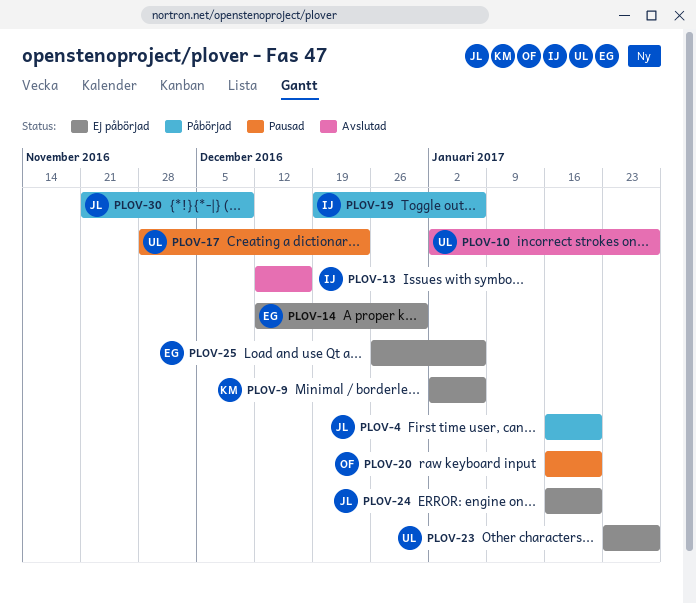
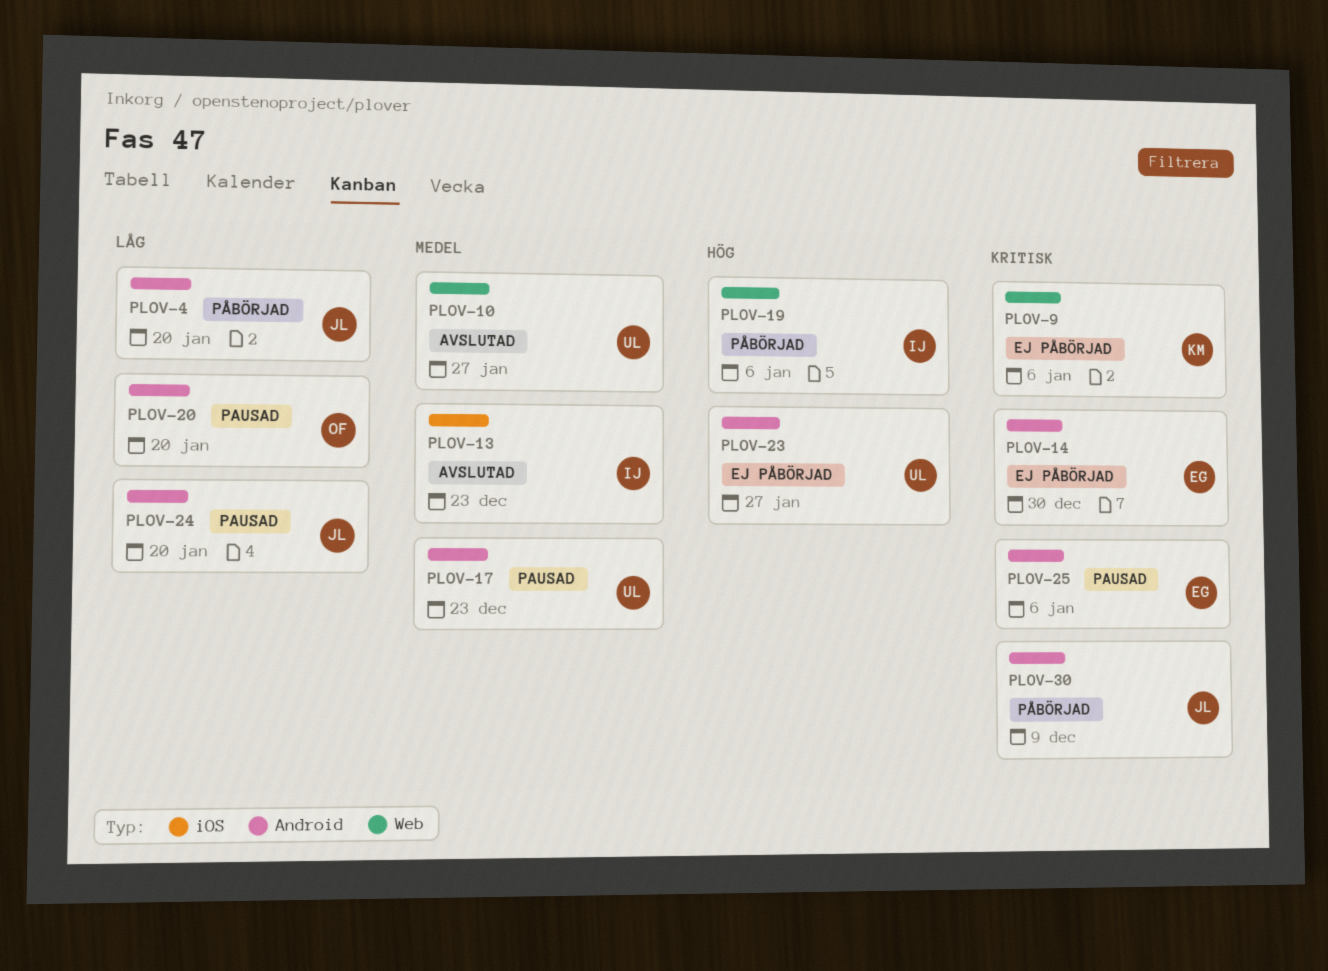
PLOV-13, due: Dec 16 -> Dec 23
PLOV-24, status: Ej påbörjad -> Pausad
PLOV-25, status: Ej påbörjad -> Pausad

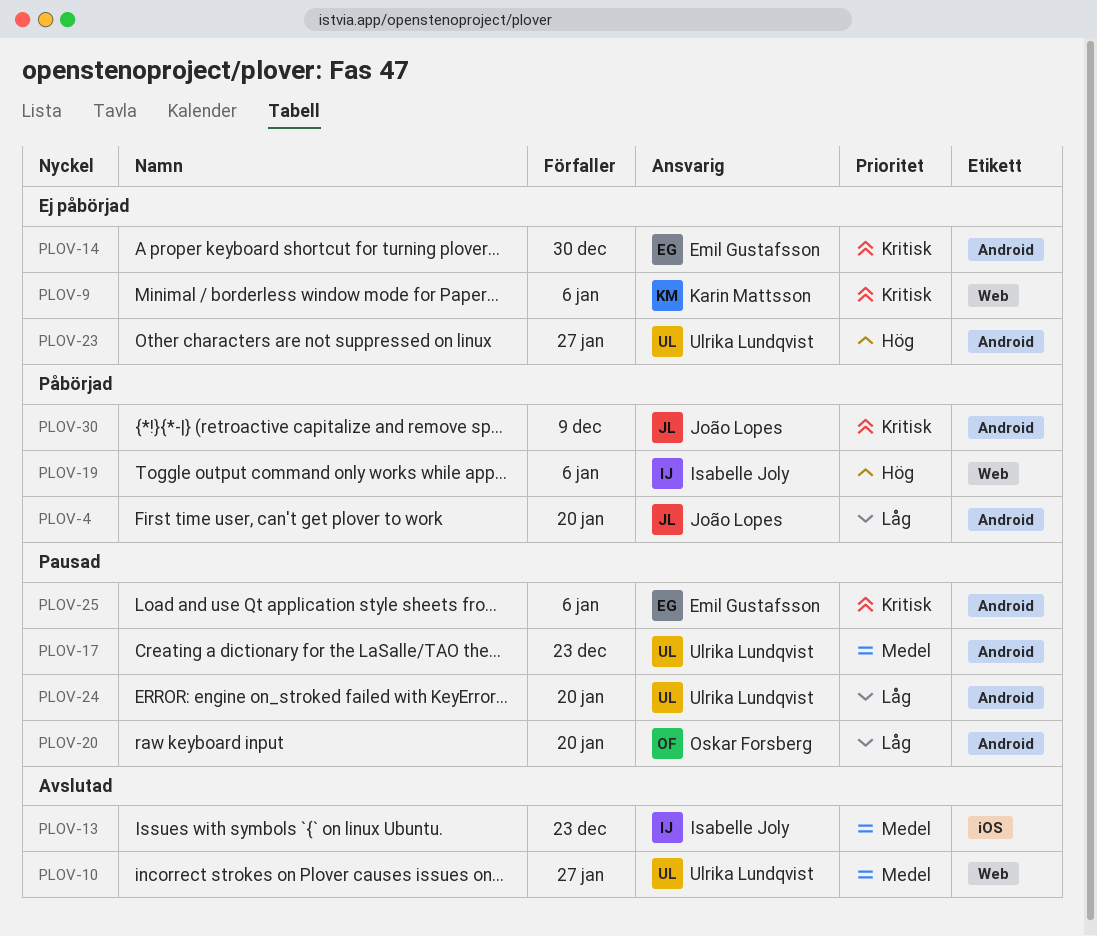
PLOV-24, owner: João Lopes -> Ulrika Lundqvist

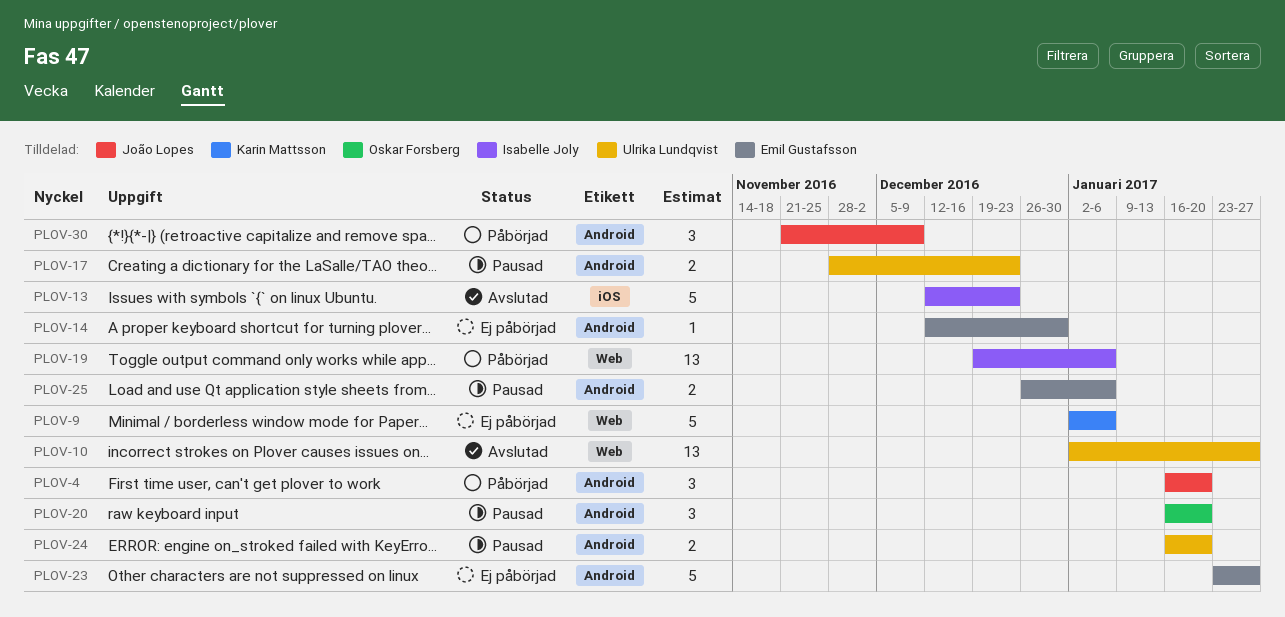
PLOV-23, owner: Ulrika Lundqvist -> Emil Gustafsson

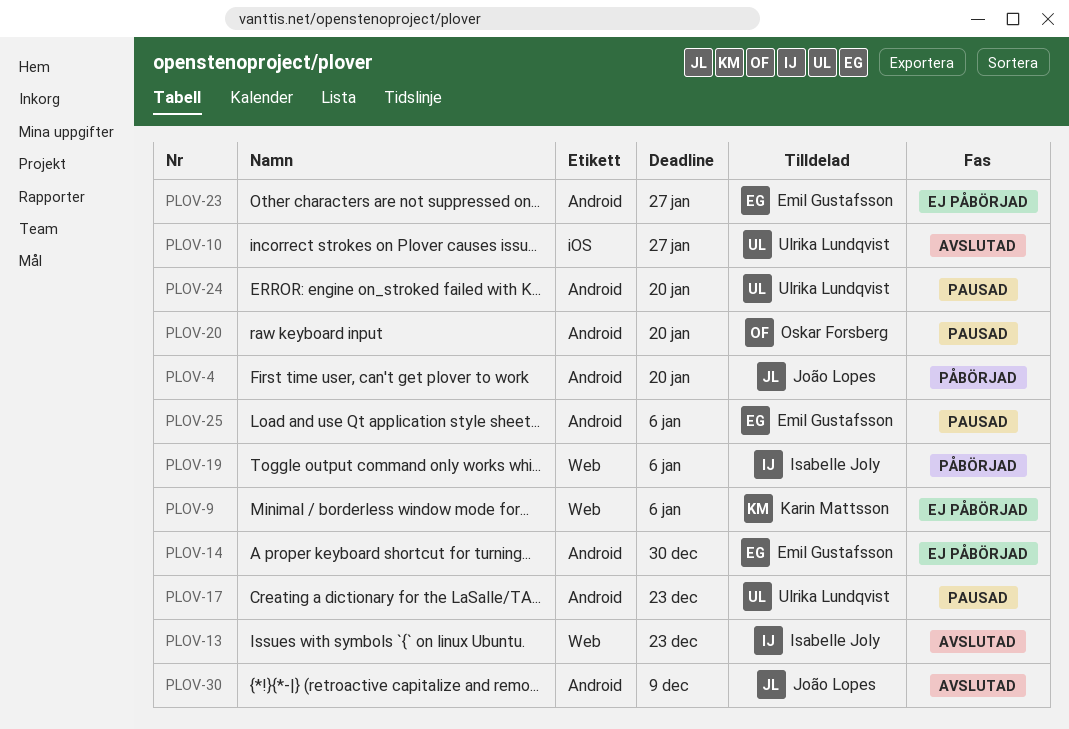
PLOV-10, label: Web -> iOS
PLOV-13, label: iOS -> Web
PLOV-30, status: Påbörjad -> Avslutad

